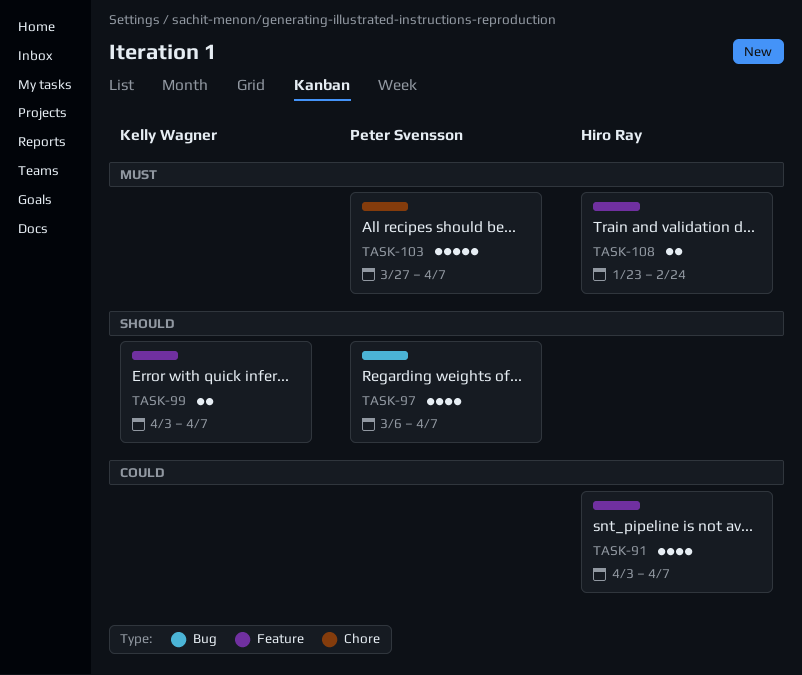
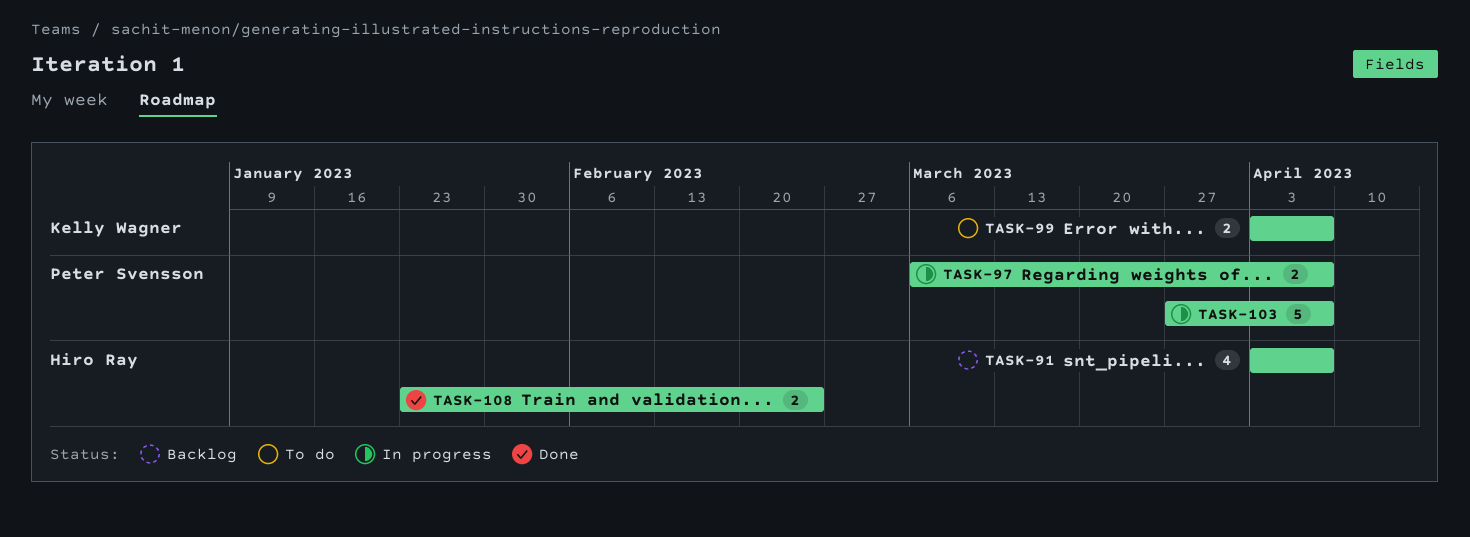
TASK-97, estimate: 4 -> 2

